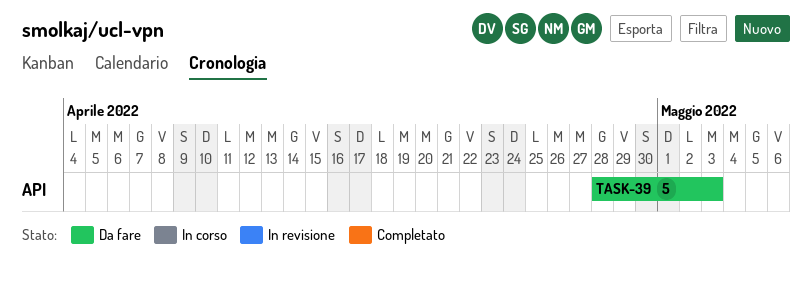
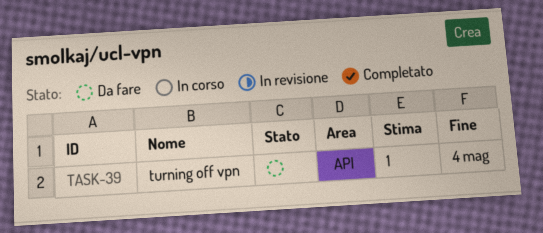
TASK-39, estimate: 5 -> 1
TASK-39, due: May 3 -> May 4

